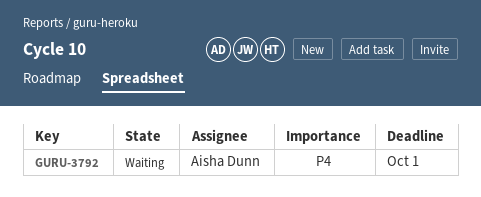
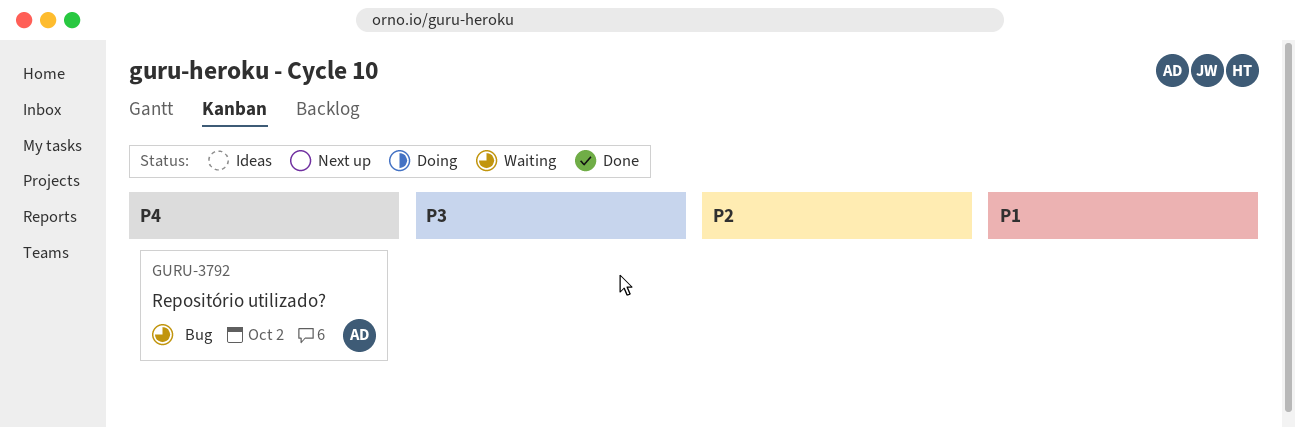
GURU-3792, due: Oct 1 -> Oct 2

